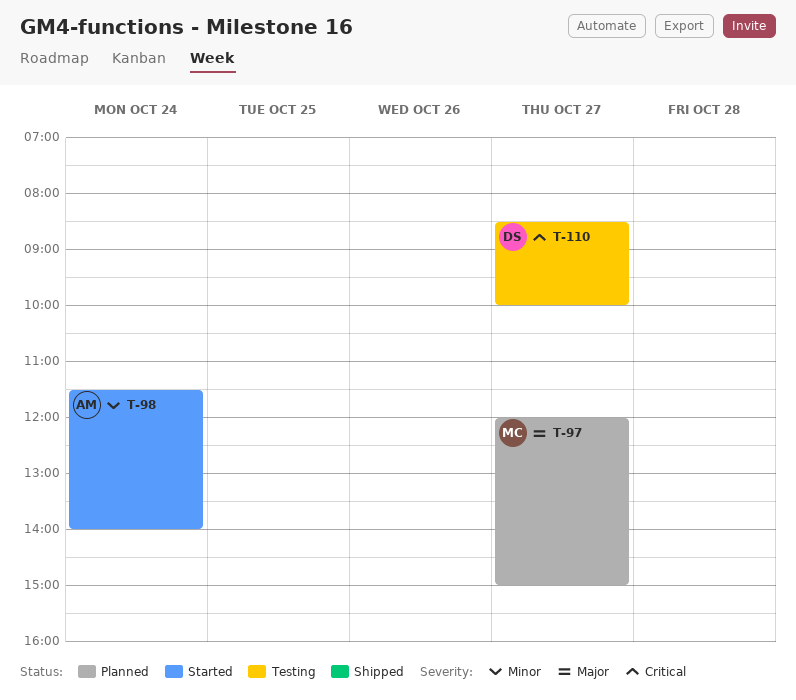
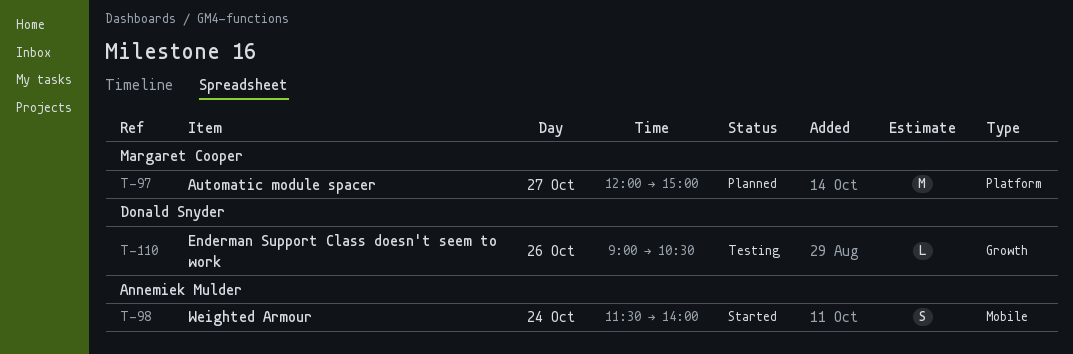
T-110, day: Oct 27 -> Oct 26
T-110, begins: 08:30 -> 09:00
T-110, ends: 10:00 -> 10:30

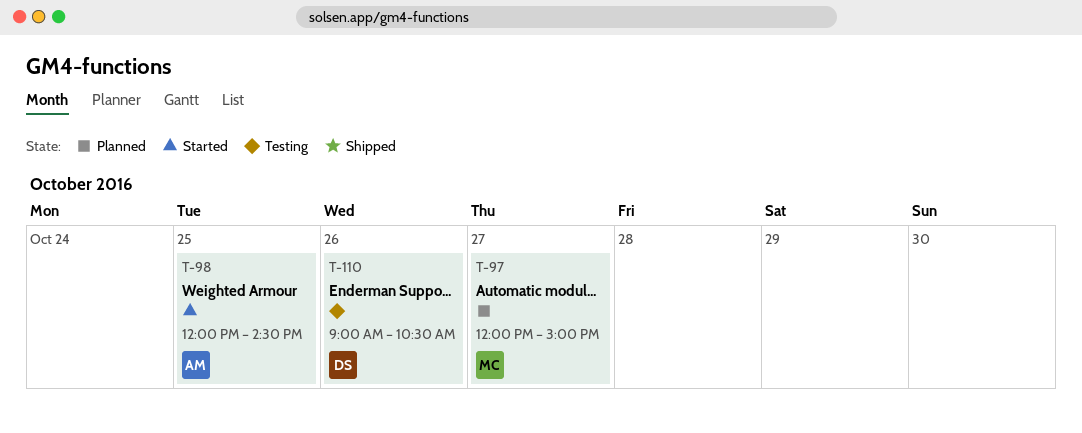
T-98, day: Oct 24 -> Oct 25
T-98, begins: 11:30 -> 12:00
T-98, ends: 14:00 -> 14:30

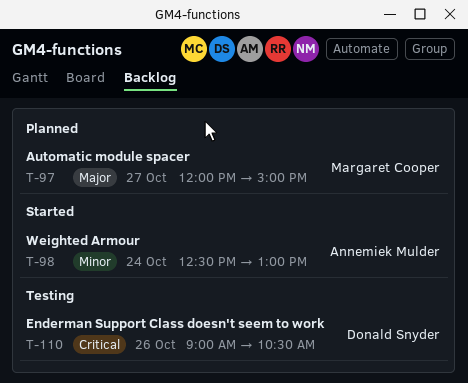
T-98, day: Oct 25 -> Oct 24
T-98, begins: 12:00 -> 12:30
T-98, ends: 14:30 -> 13:00

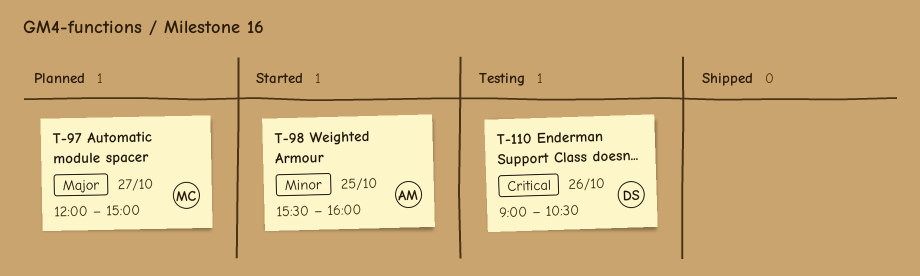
T-98, day: Oct 24 -> Oct 25
T-98, begins: 12:30 -> 15:30
T-98, ends: 13:00 -> 16:00

